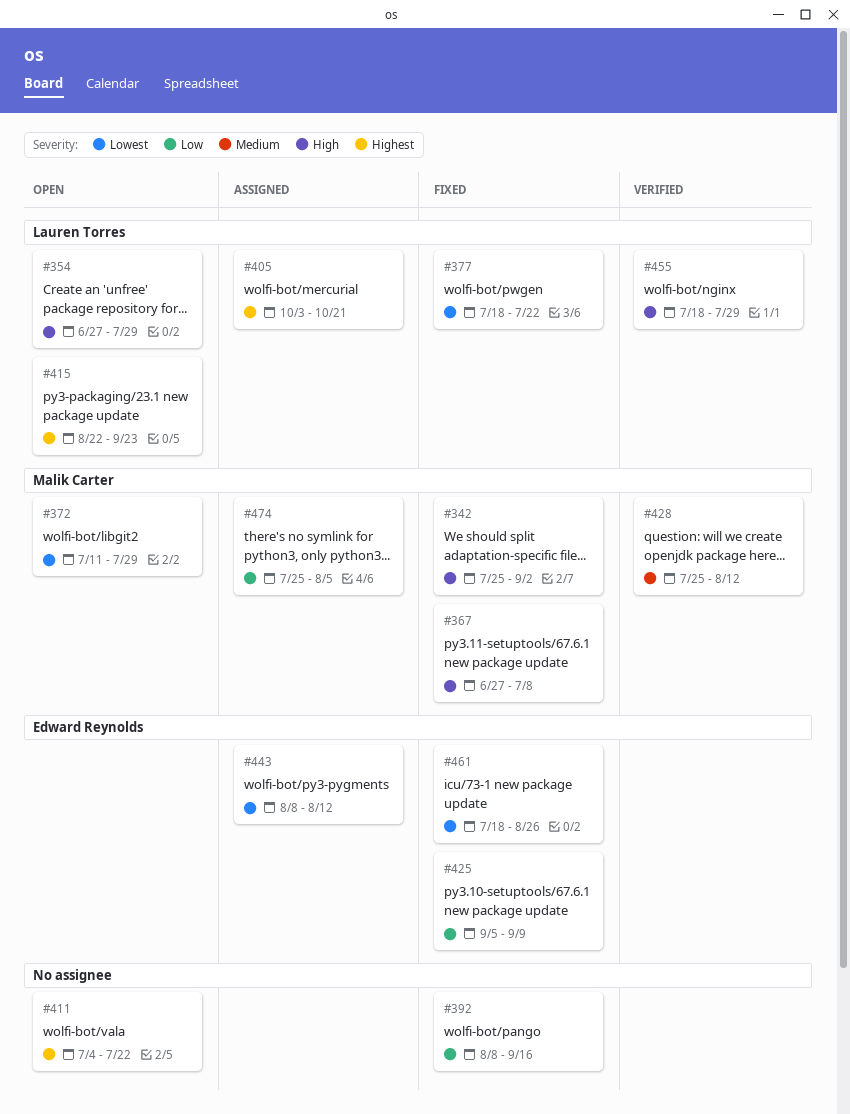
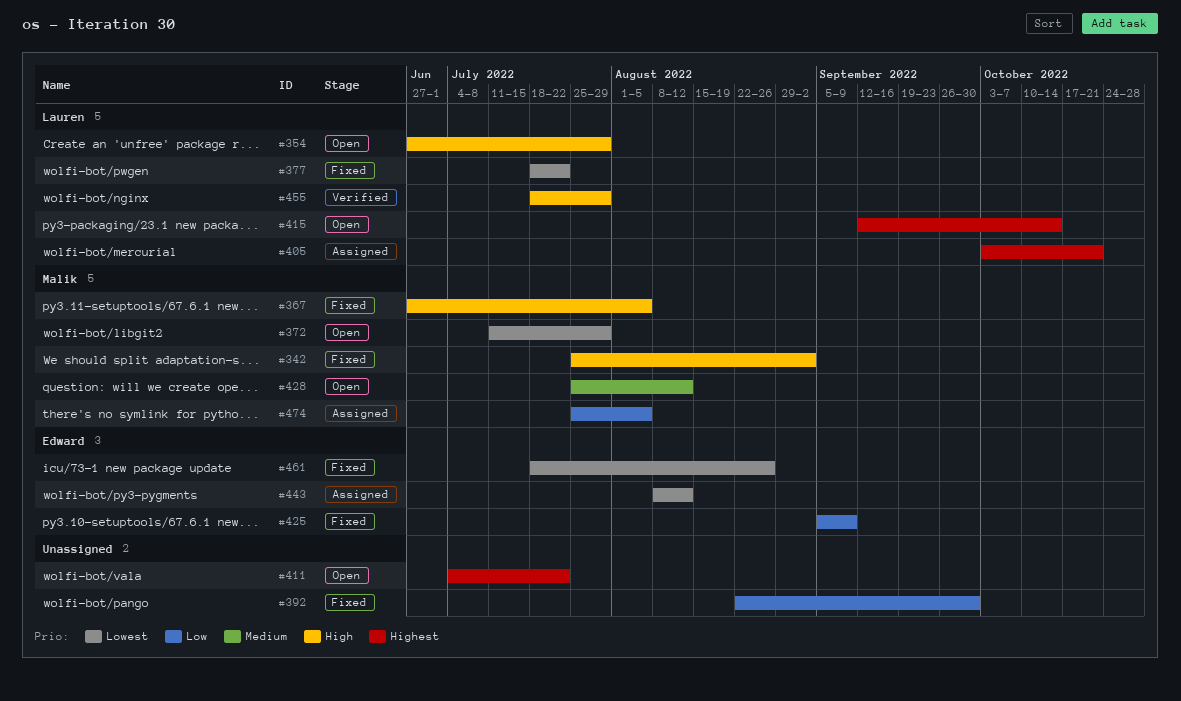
#367, due: Jul 8 -> Aug 5
#392, start: Aug 8 -> Aug 22
#392, due: Sep 16 -> Sep 30
#415, start: Aug 22 -> Sep 12
#415, due: Sep 23 -> Oct 14
#428, status: Verified -> Open

